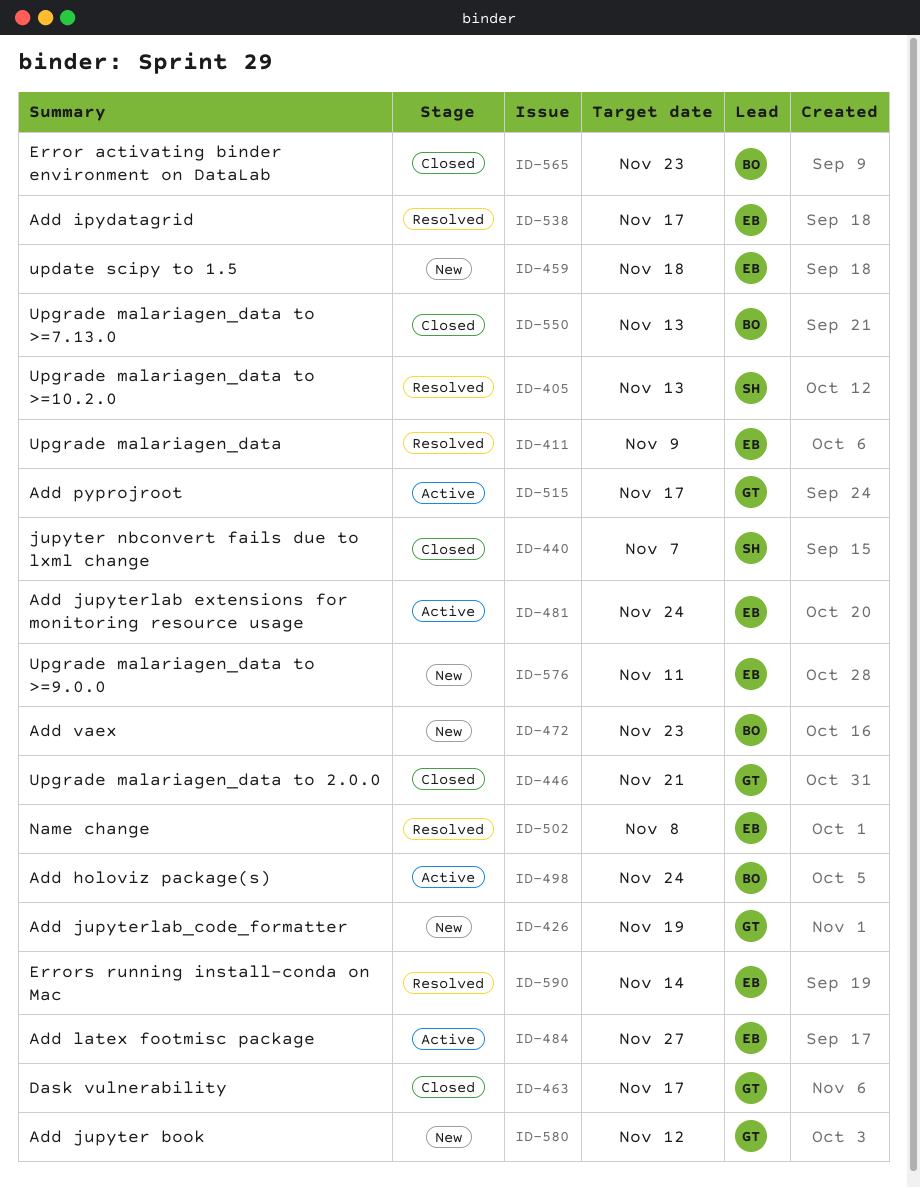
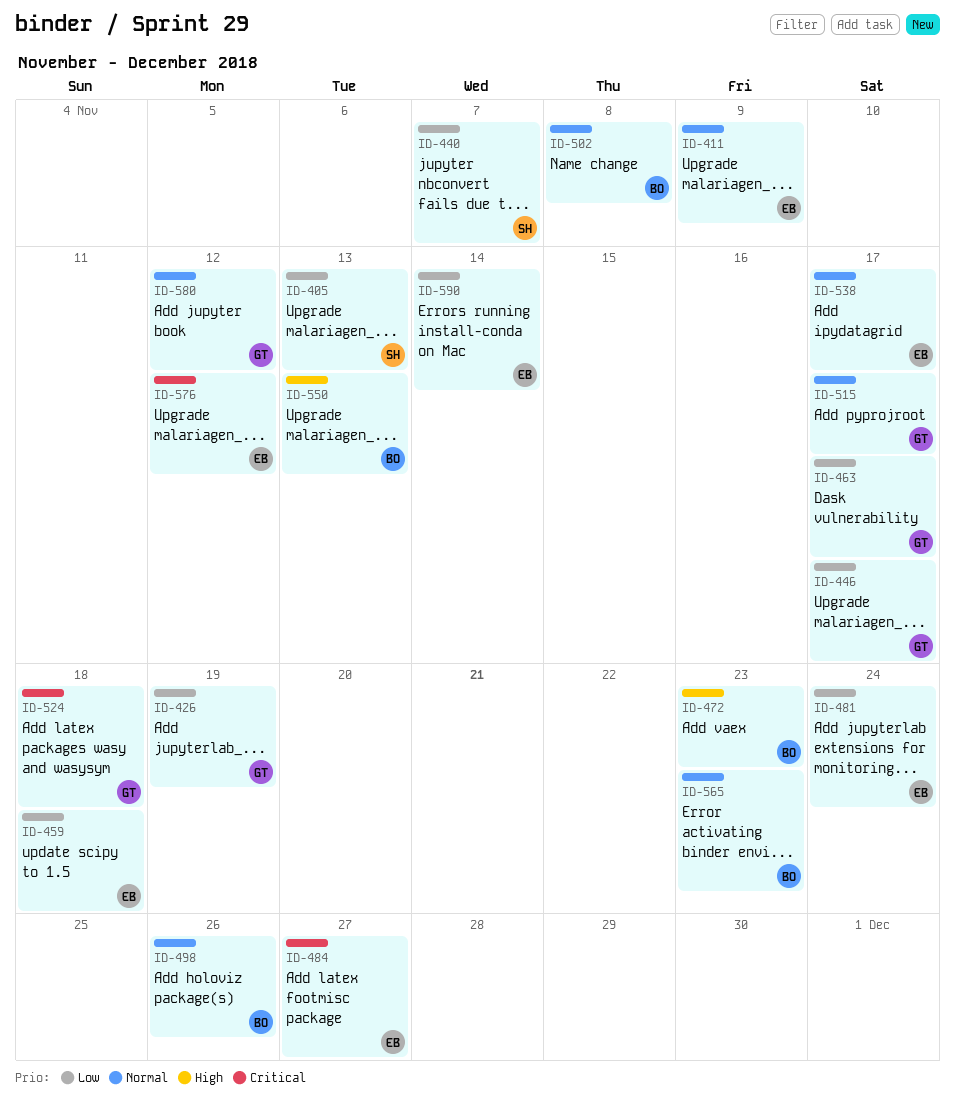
ID-446, due: Nov 21 -> Nov 17
ID-498, due: Nov 24 -> Nov 26
ID-502, owner: EB -> BO
ID-524: none -> present
ID-576, due: Nov 11 -> Nov 12

